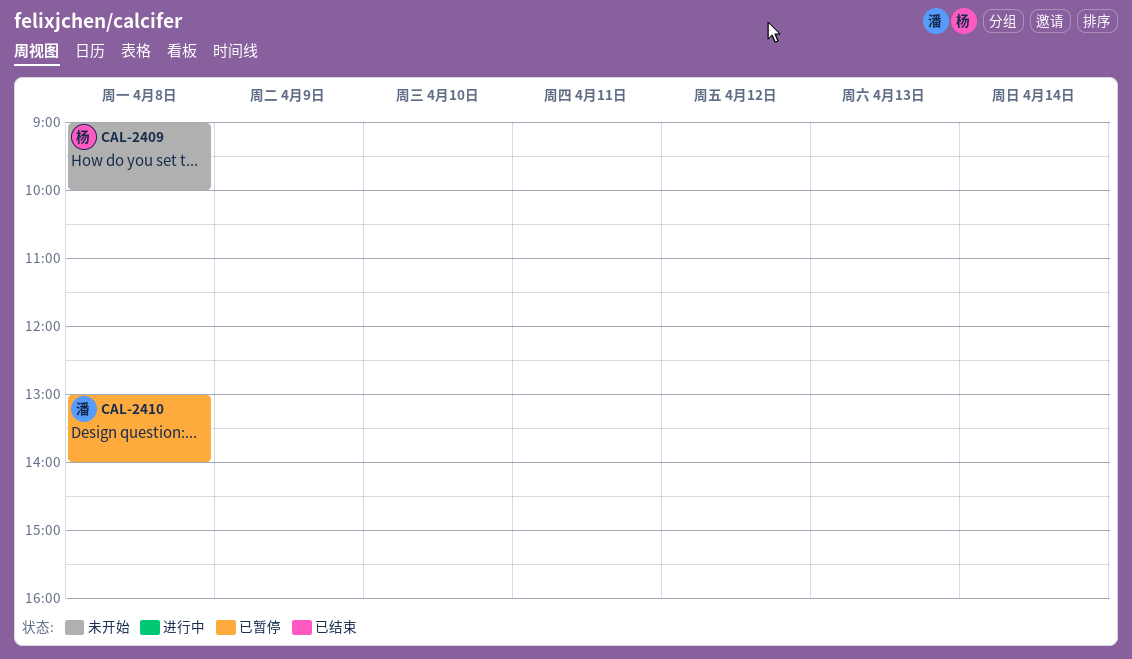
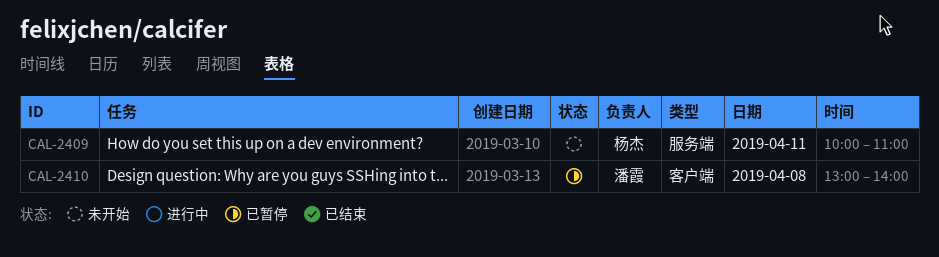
CAL-2409, day: Apr 8 -> Apr 11
CAL-2409, begins: 09:00 -> 10:00
CAL-2409, ends: 10:00 -> 11:00

